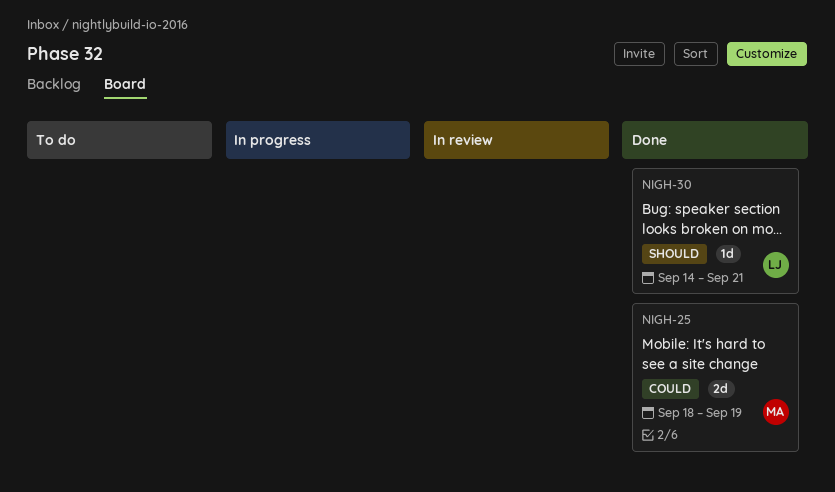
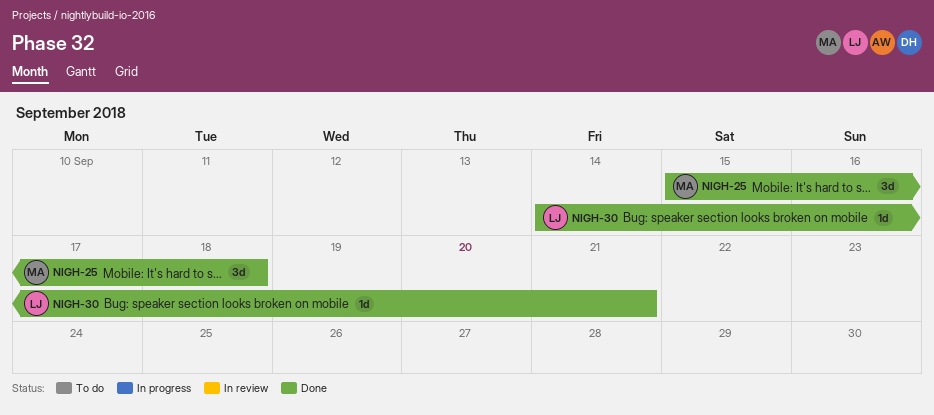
NIGH-25, estimate: 2d -> 3d
NIGH-25, start: Sep 18 -> Sep 15
NIGH-25, due: Sep 19 -> Sep 18

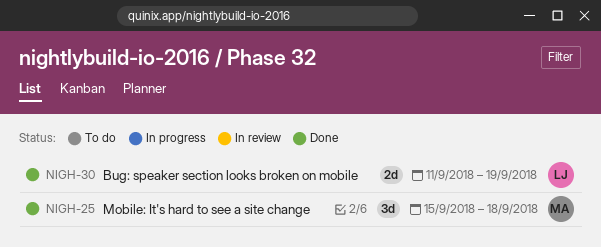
NIGH-30, estimate: 1d -> 2d
NIGH-30, start: Sep 14 -> Sep 11
NIGH-30, due: Sep 21 -> Sep 19

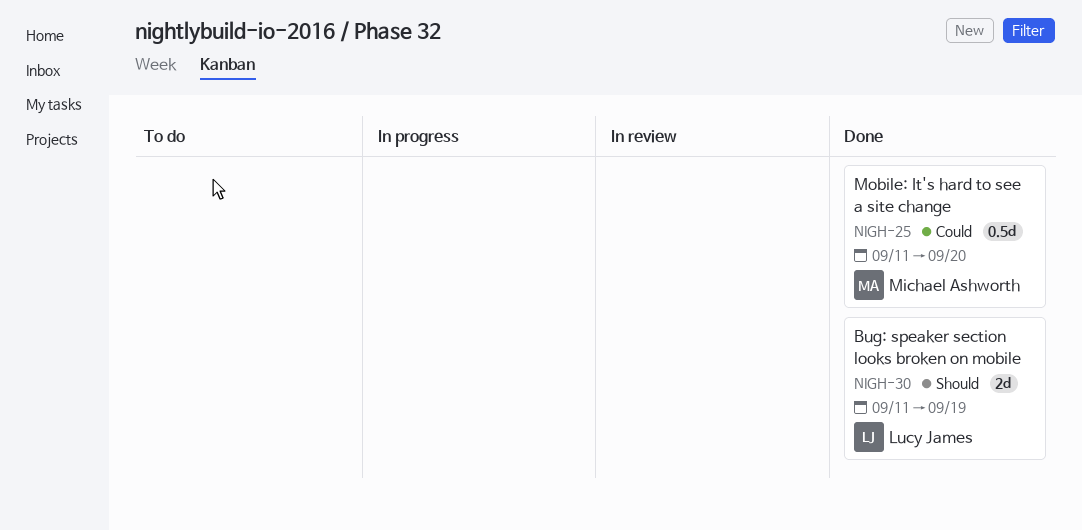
NIGH-25, estimate: 3d -> 0.5d
NIGH-25, start: Sep 15 -> Sep 11
NIGH-25, due: Sep 18 -> Sep 20

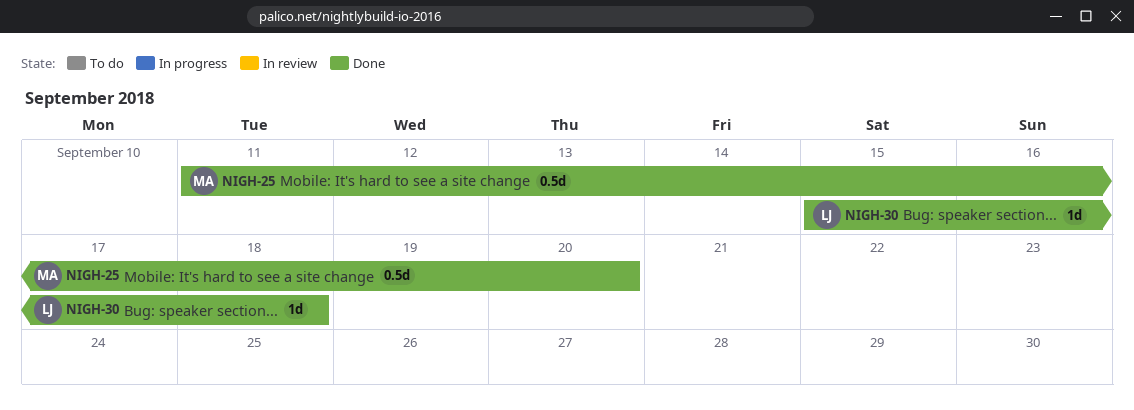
NIGH-30, estimate: 2d -> 1d
NIGH-30, start: Sep 11 -> Sep 15
NIGH-30, due: Sep 19 -> Sep 18

